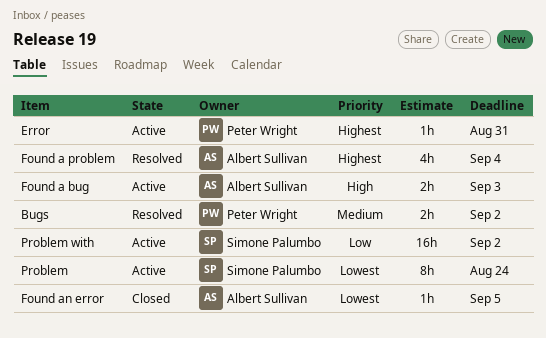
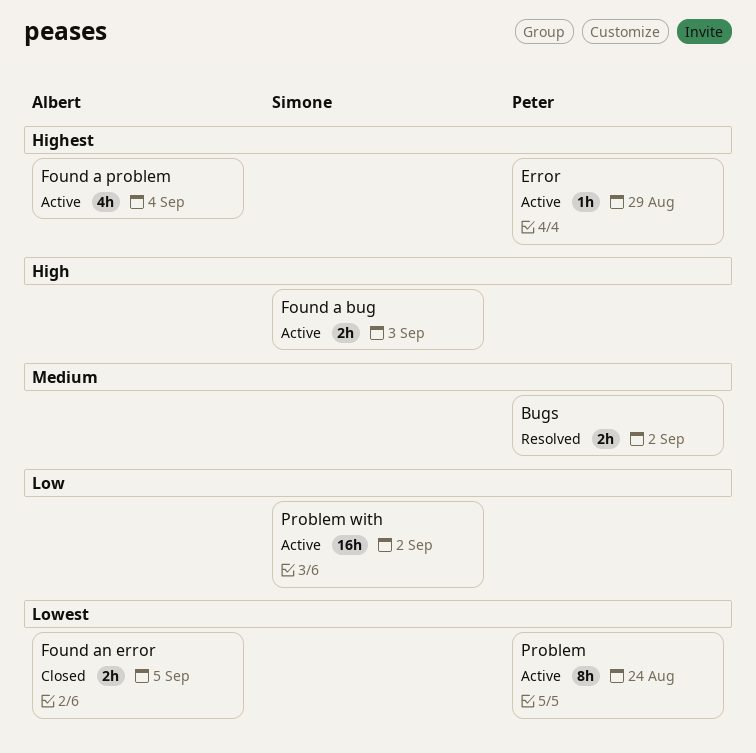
Error, due: Aug 31 -> Aug 29
Found a bug, owner: Albert Sullivan -> Simone Palumbo
Found a problem, status: Resolved -> Active
Found an error, estimate: 1h -> 2h
Problem, owner: Simone Palumbo -> Peter Wright

